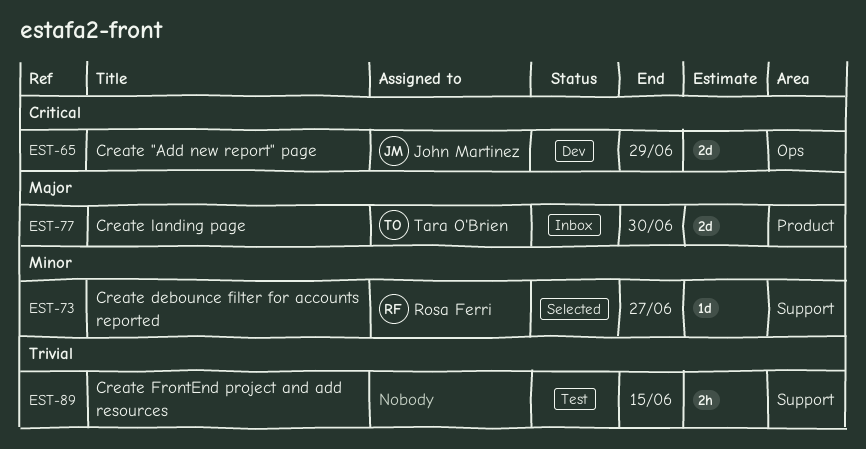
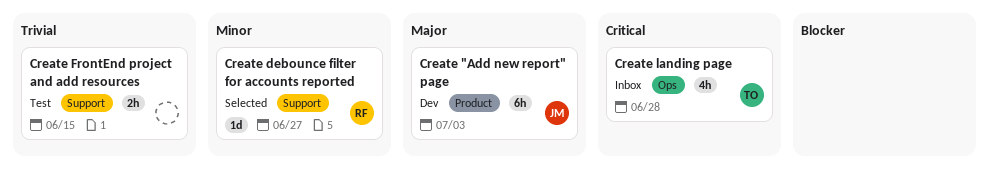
Create "Add new report" page, priority: Critical -> Major
Create "Add new report" page, label: Ops -> Product
Create "Add new report" page, estimate: 2d -> 6h
Create "Add new report" page, due: Jun 29 -> Jul 3
Create landing page, priority: Major -> Critical
Create landing page, label: Product -> Ops
Create landing page, estimate: 2d -> 4h
Create landing page, due: Jun 30 -> Jun 28

